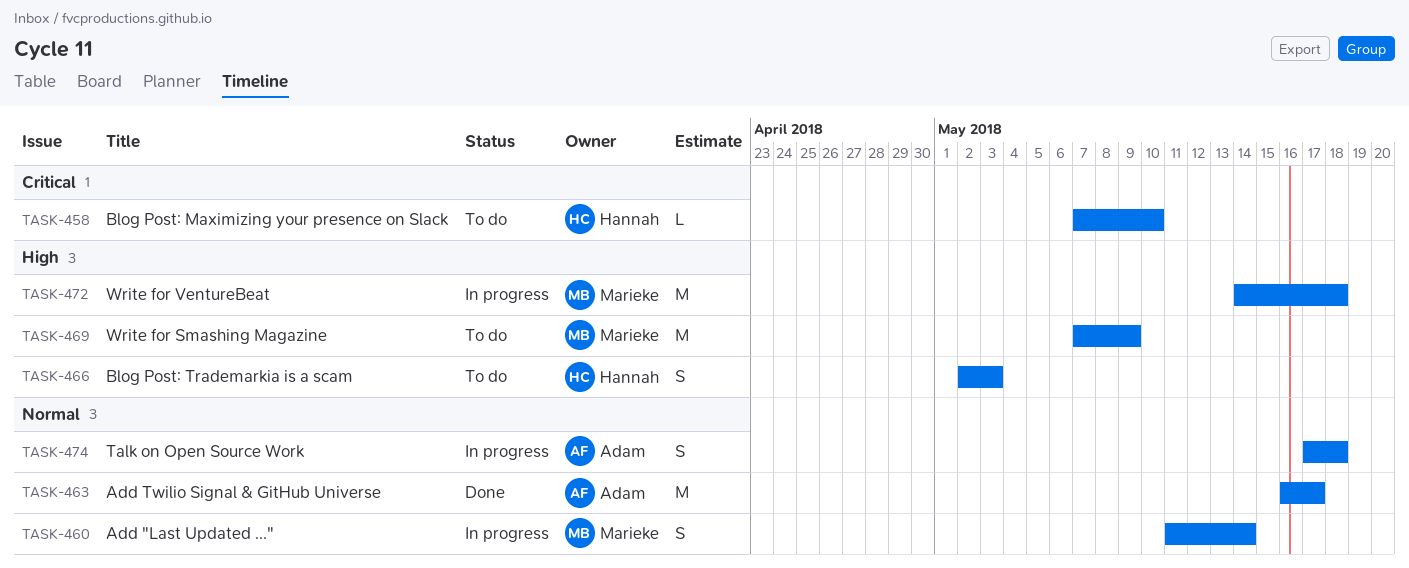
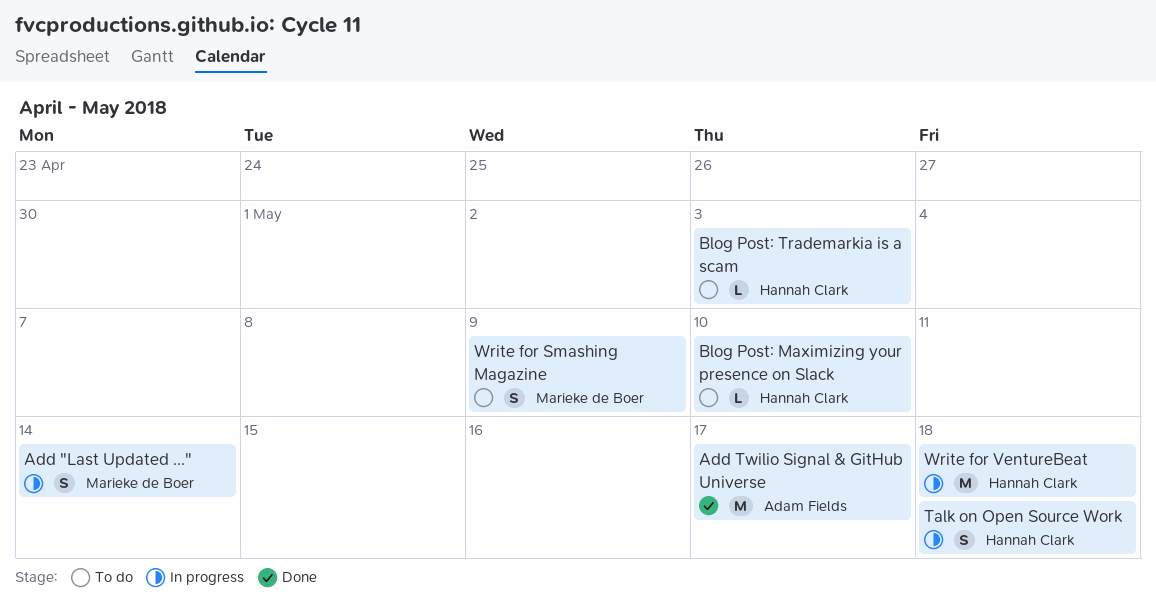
Blog Post: Trademarkia is a scam, estimate: S -> L
Talk on Open Source Work, owner: Adam Fields -> Hannah Clark
Write for Smashing Magazine, estimate: M -> S
Write for VentureBeat, owner: Marieke de Boer -> Hannah Clark

